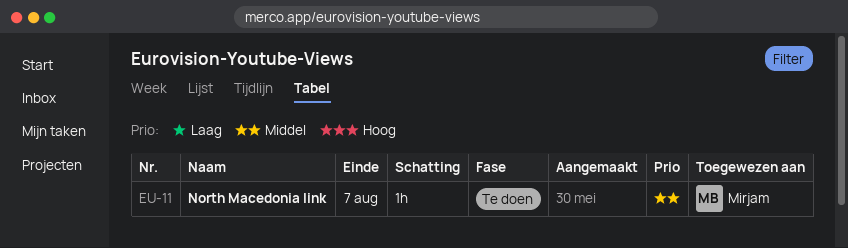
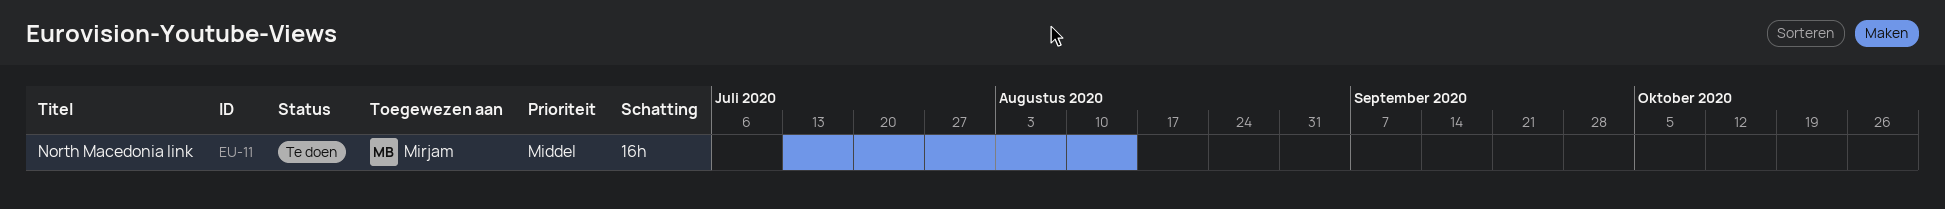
EU-11, estimate: 1h -> 16h
EU-11, due: Aug 7 -> Aug 14

